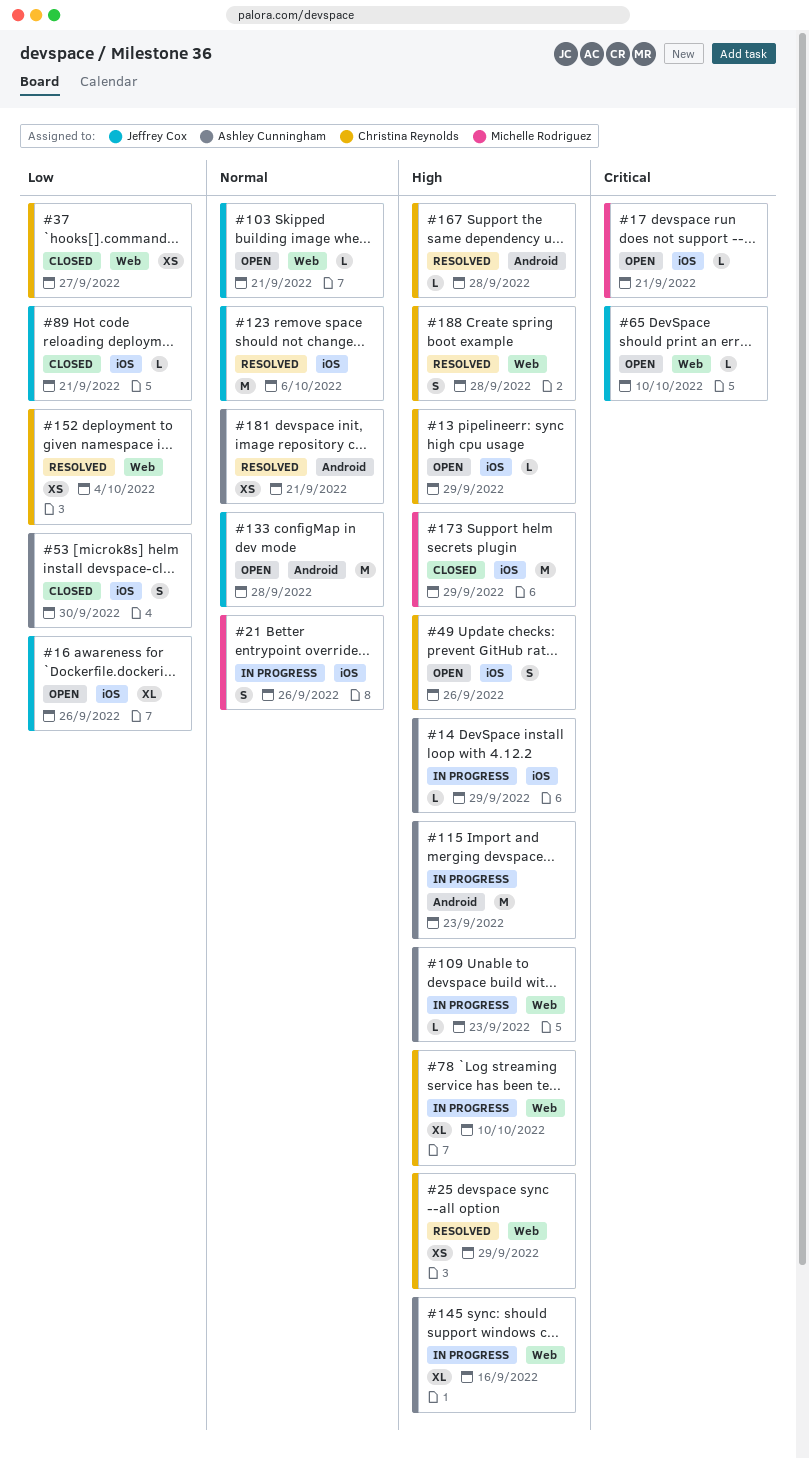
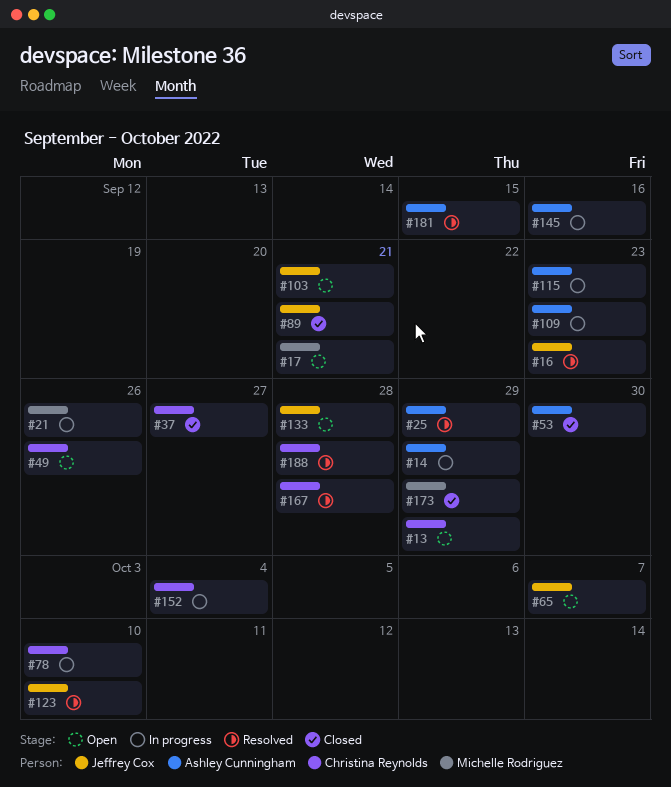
#16, status: Open -> Resolved
#16, due: Sep 26 -> Sep 23
#25, owner: Christina Reynolds -> Ashley Cunningham
#65, due: Oct 10 -> Oct 7
#123, due: Oct 6 -> Oct 10
#152, status: Resolved -> In progress
#181, due: Sep 21 -> Sep 15

